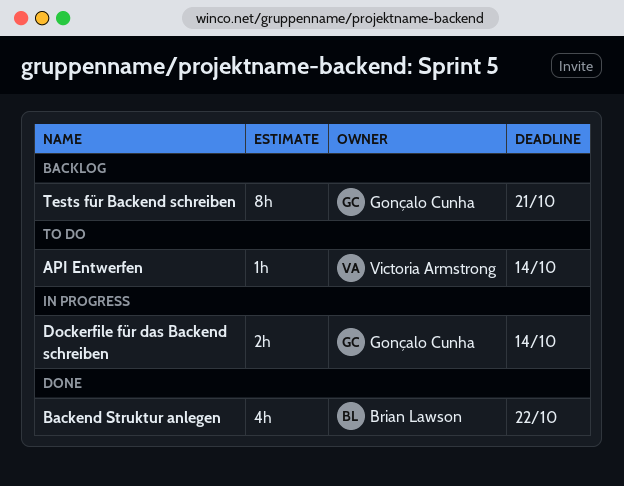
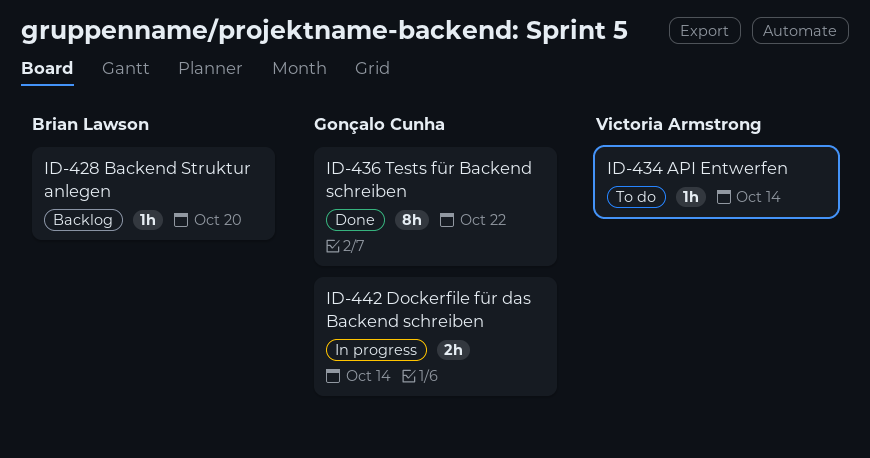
Backend Struktur anlegen, status: Done -> Backlog
Backend Struktur anlegen, estimate: 4h -> 1h
Backend Struktur anlegen, due: Oct 22 -> Oct 20
Tests für Backend schreiben, status: Backlog -> Done
Tests für Backend schreiben, due: Oct 21 -> Oct 22

